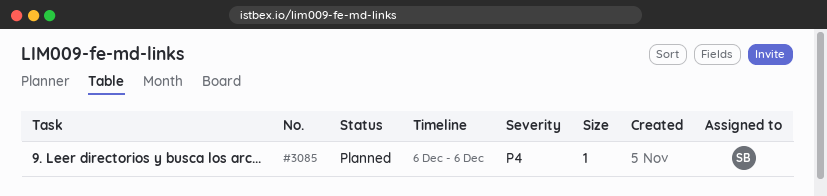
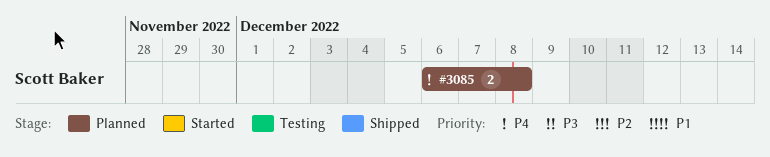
#3085, estimate: 1 -> 2
#3085, due: Dec 6 -> Dec 8

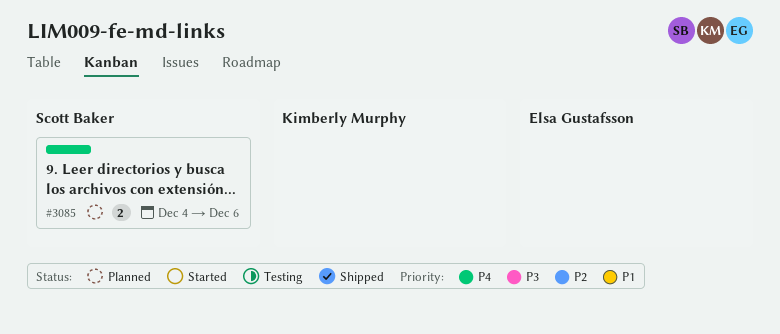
#3085, start: Dec 6 -> Dec 4
#3085, due: Dec 8 -> Dec 6

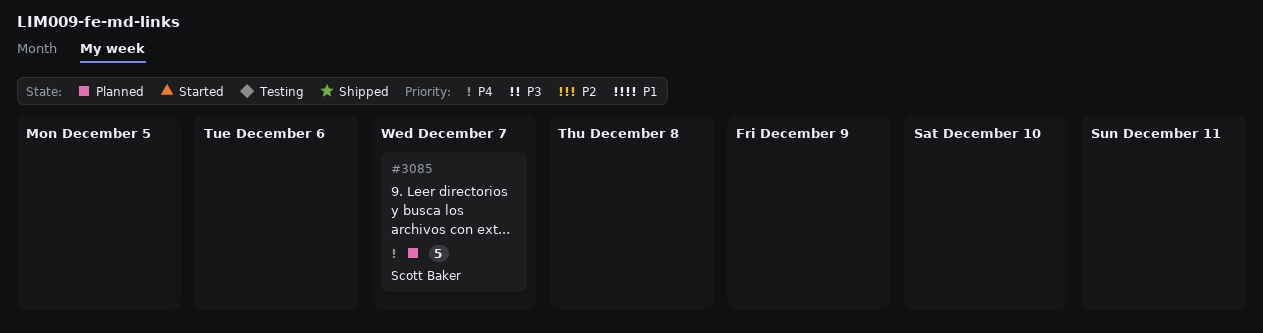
#3085, estimate: 2 -> 5
#3085, due: Dec 6 -> Dec 7

